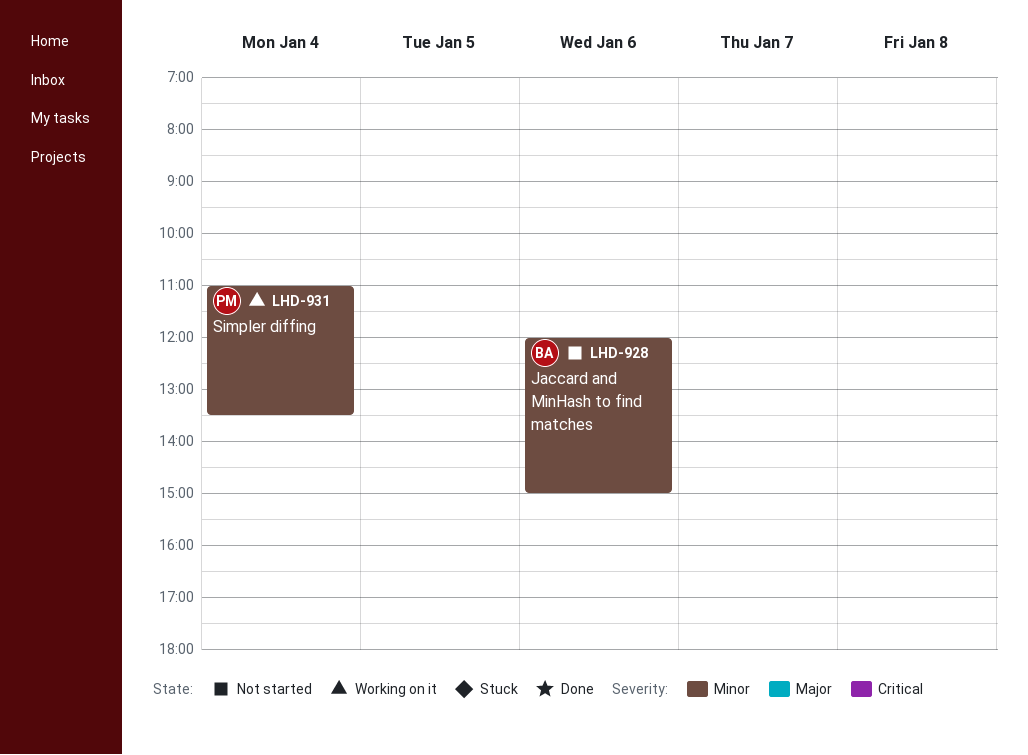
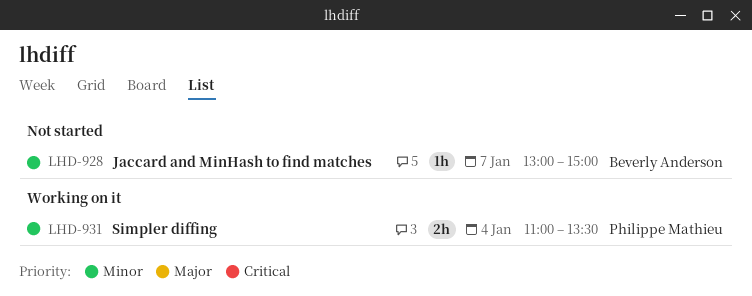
LHD-928, day: Jan 6 -> Jan 7
LHD-928, begins: 12:00 -> 13:00

